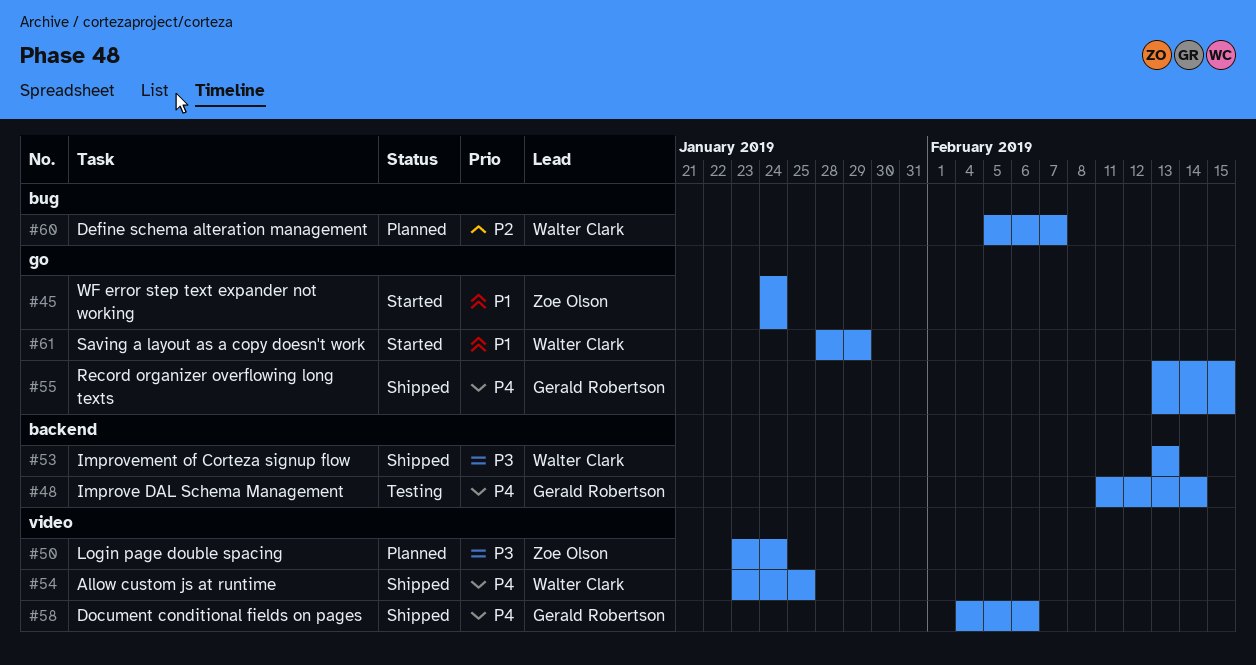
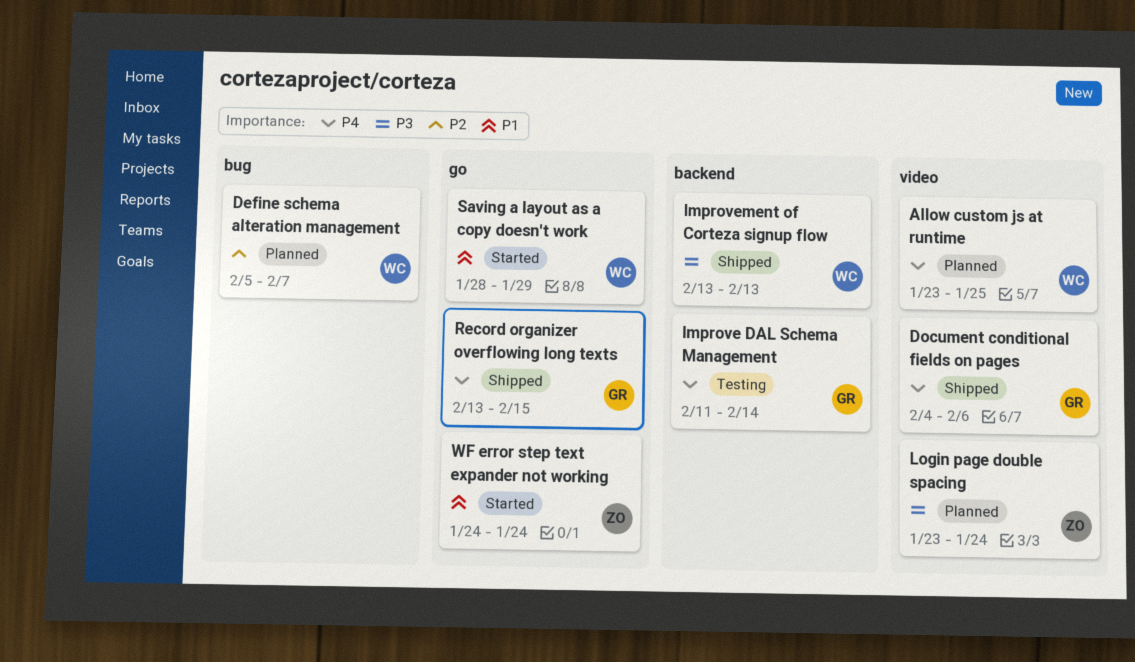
Allow custom js at runtime, status: Shipped -> Planned

